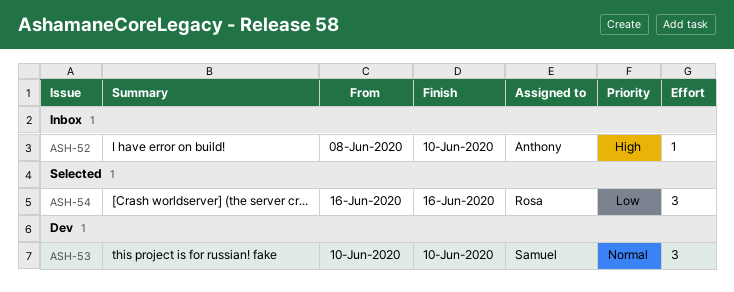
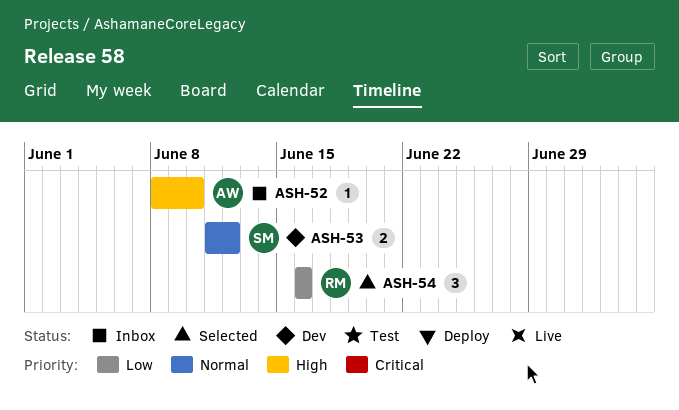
ASH-53, estimate: 3 -> 2
ASH-53, start: Jun 10 -> Jun 11
ASH-53, due: Jun 10 -> Jun 12

